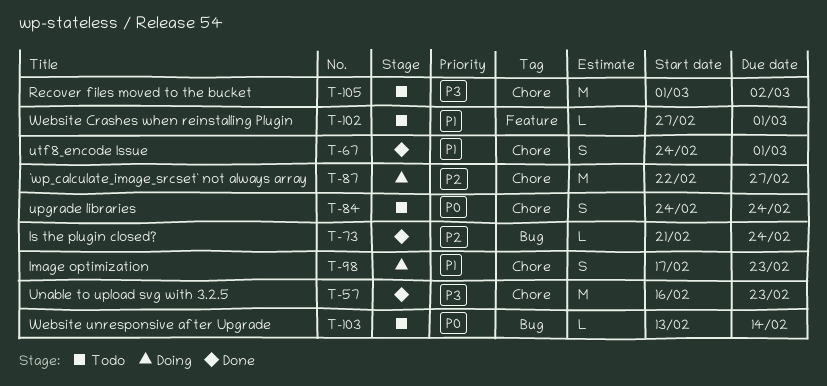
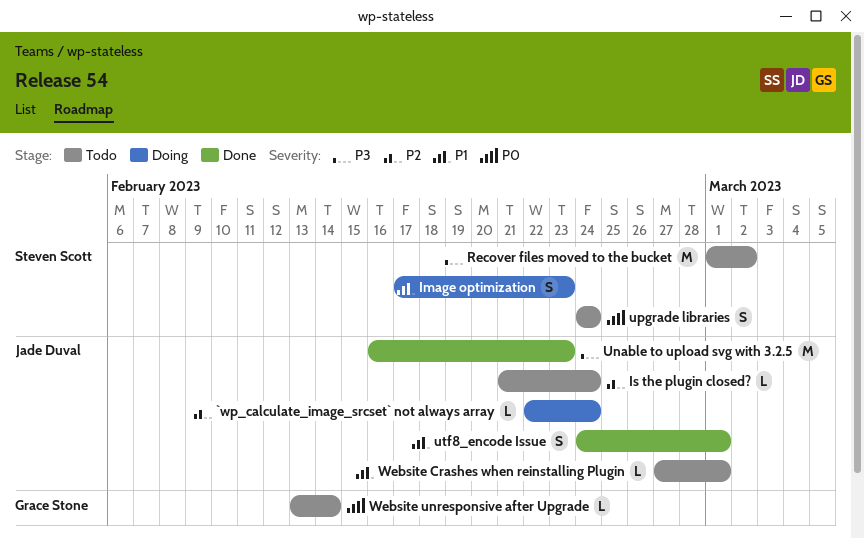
`wp_calculate_image_srcset` not always array, estimate: M -> L
`wp_calculate_image_srcset` not always array, due: Feb 27 -> Feb 24
Is the plugin closed?, status: Done -> Todo

